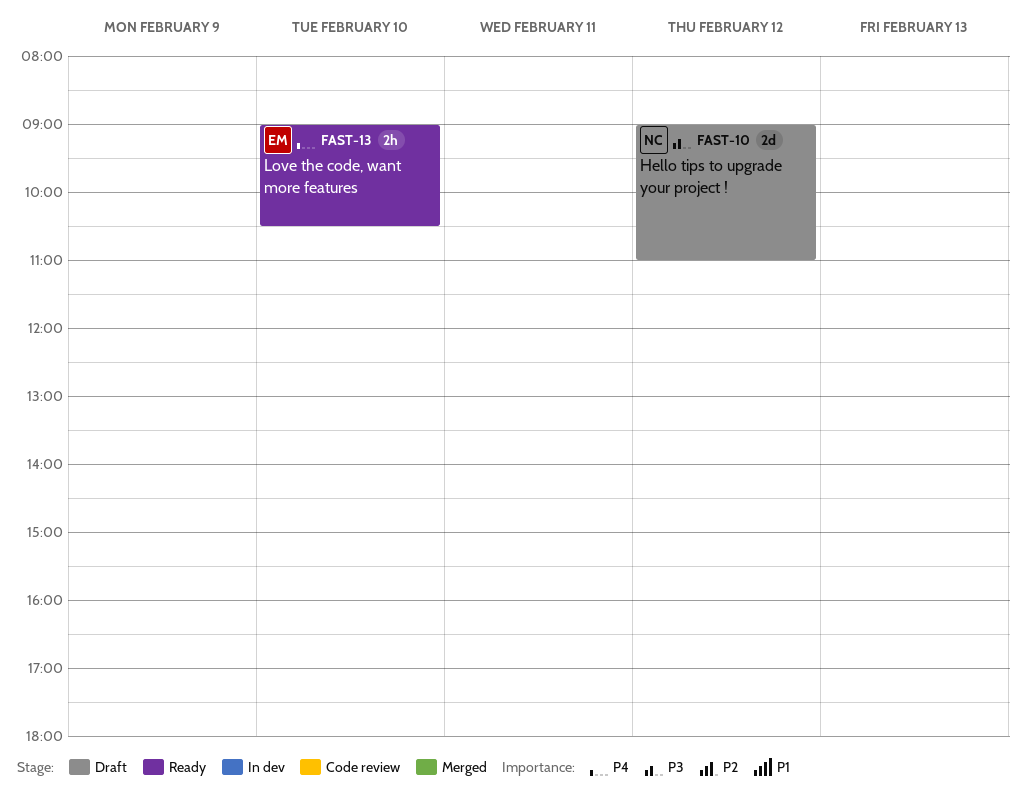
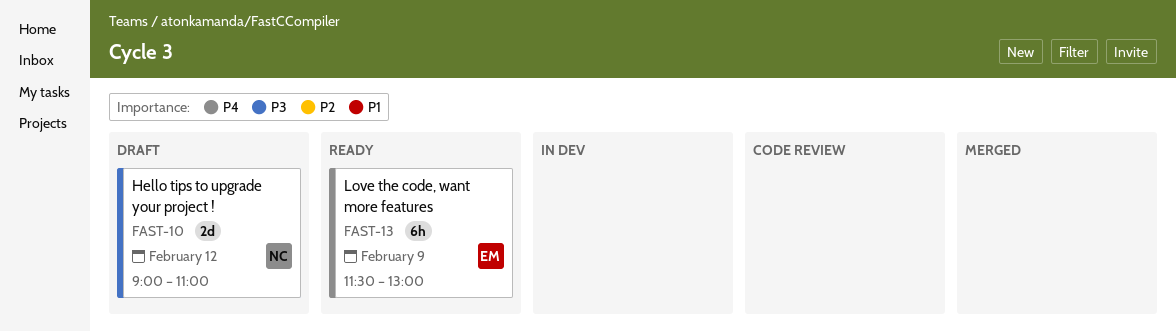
FAST-13, estimate: 2h -> 6h
FAST-13, day: Feb 10 -> Feb 9
FAST-13, begins: 09:00 -> 11:30
FAST-13, ends: 10:30 -> 13:00

